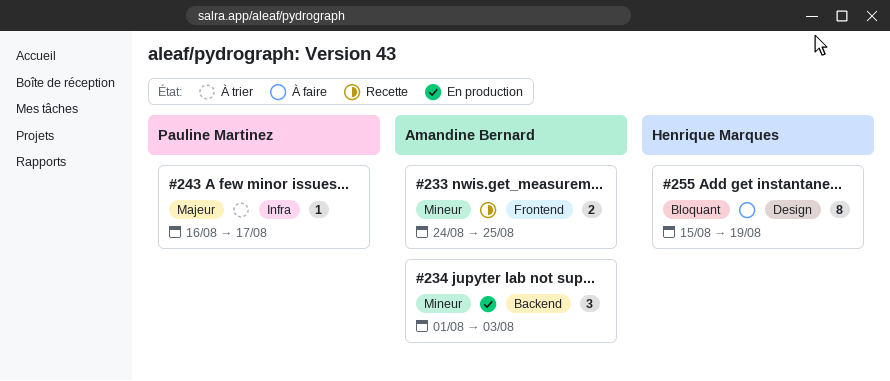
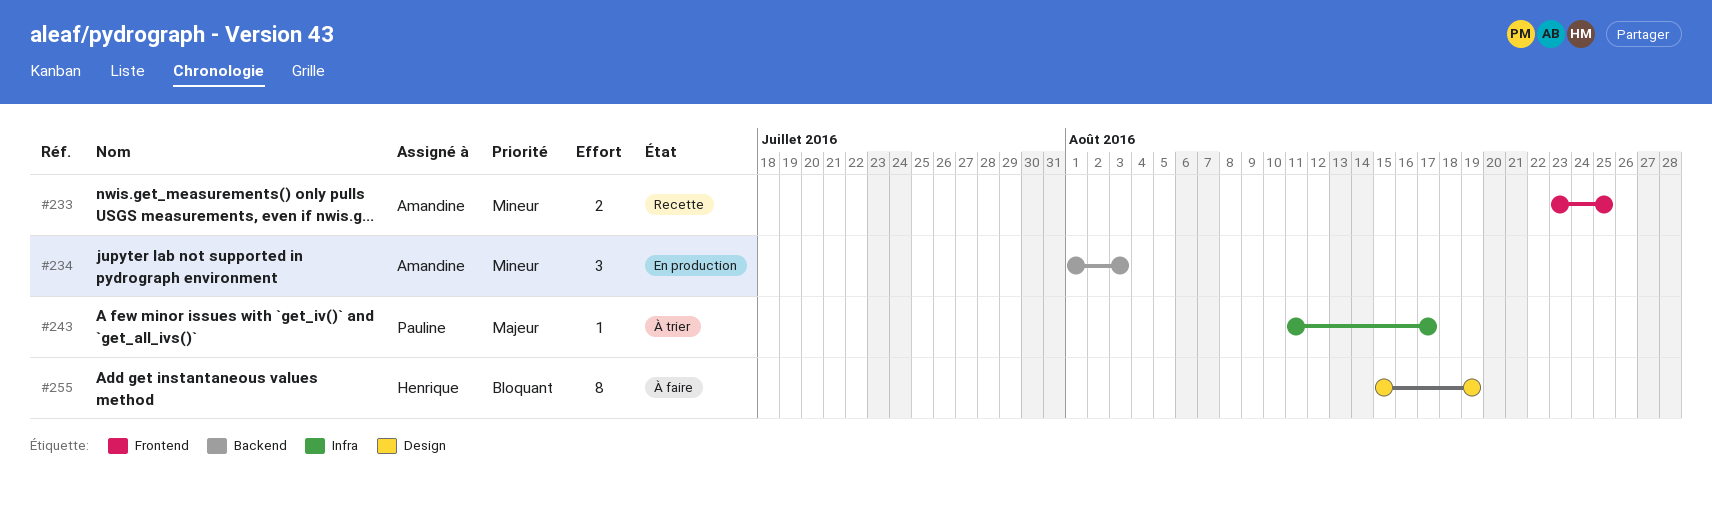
#233, start: Aug 24 -> Aug 23
#243, start: Aug 16 -> Aug 11

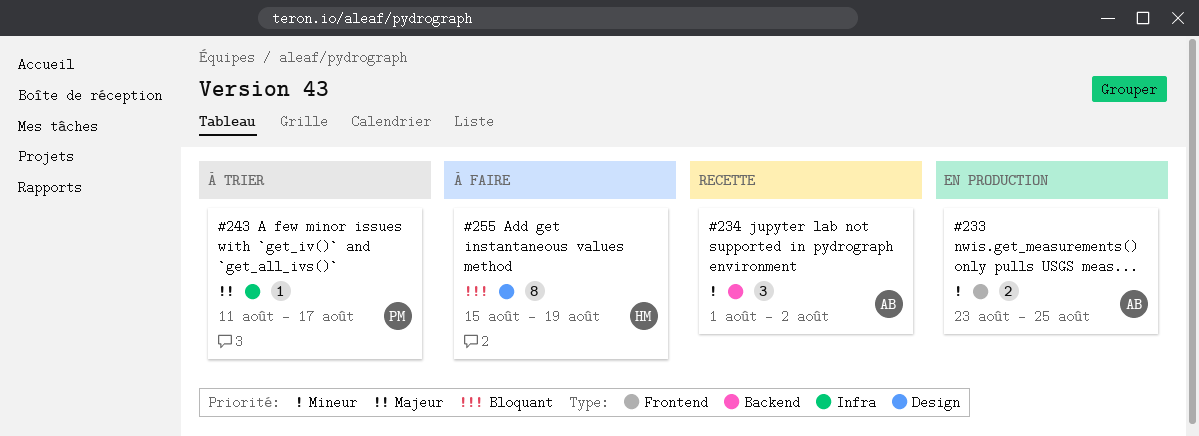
#233, status: Recette -> En production
#234, status: En production -> Recette
#234, due: Aug 3 -> Aug 2

